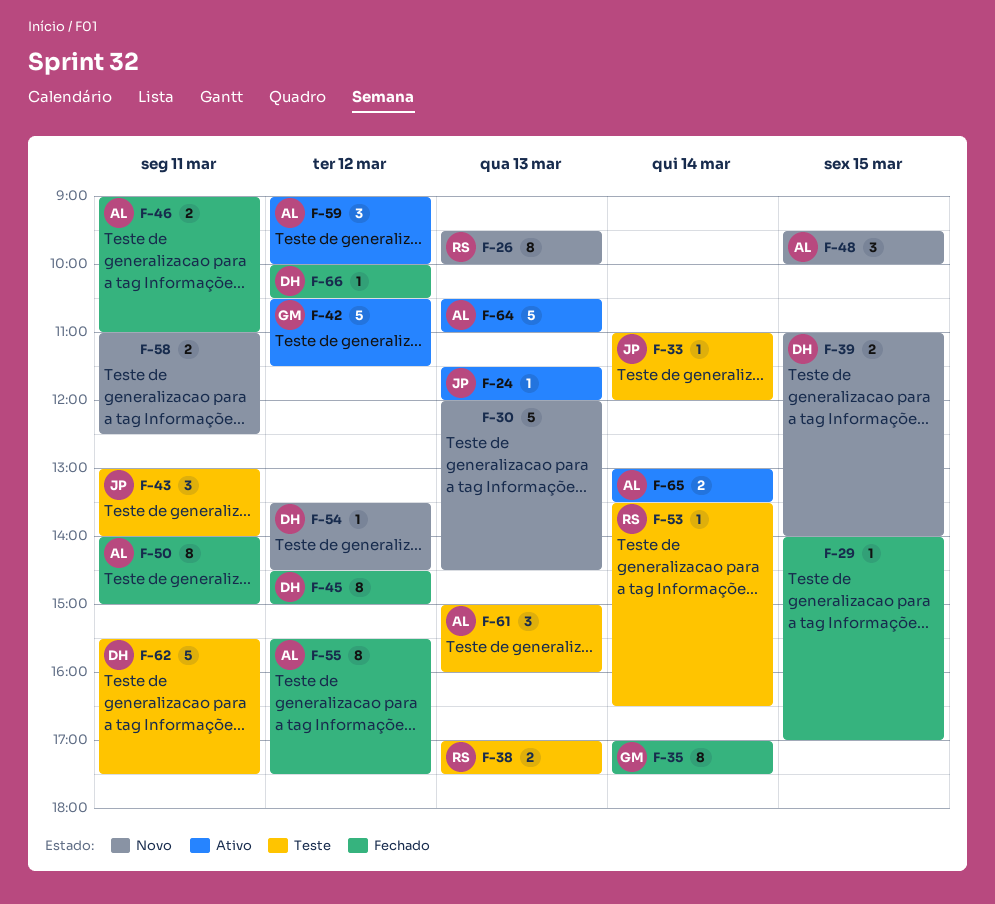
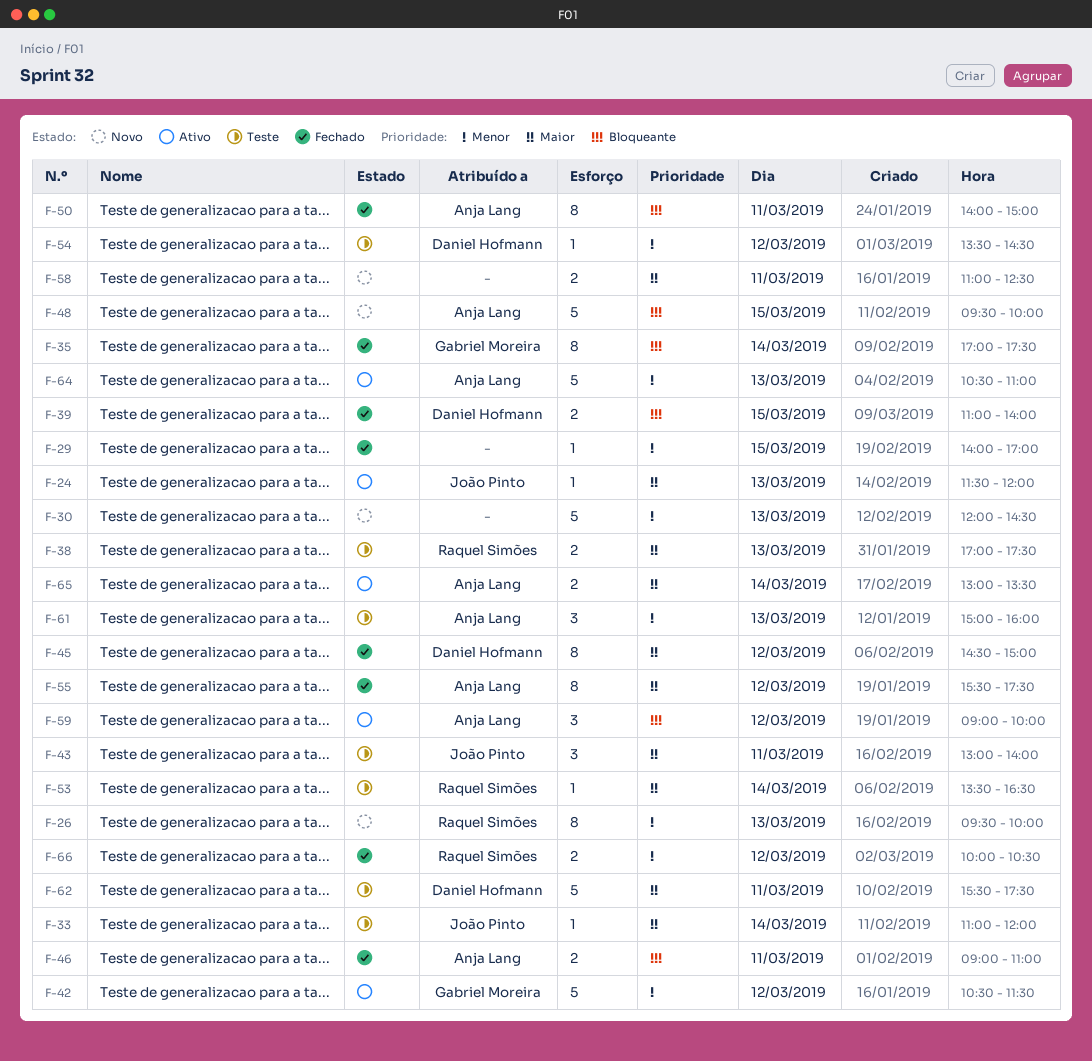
F-39, status: Novo -> Fechado
F-48, estimate: 3 -> 5
F-54, status: Novo -> Teste
F-66, owner: Daniel Hofmann -> Raquel Simões
F-66, estimate: 1 -> 2

